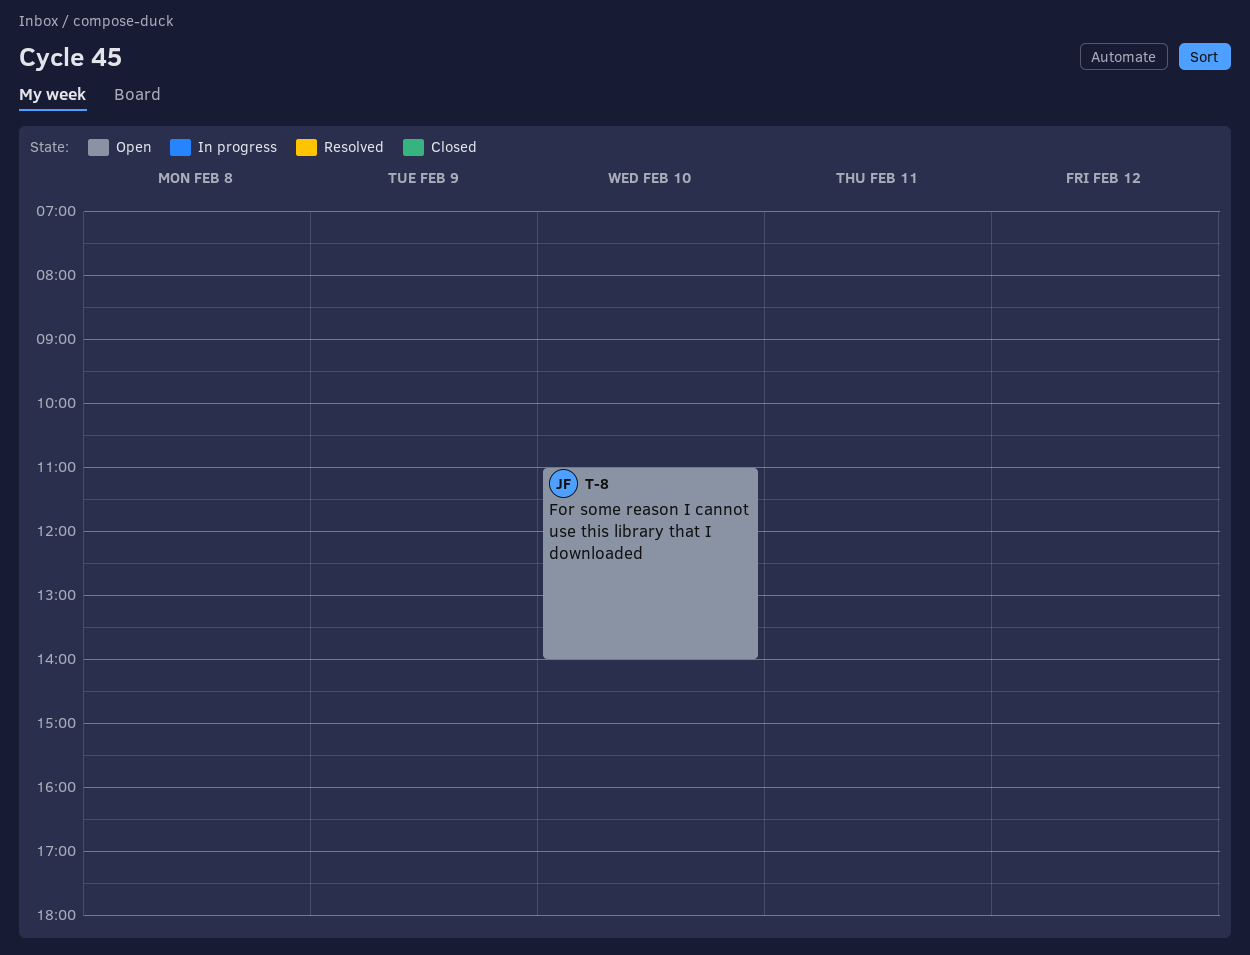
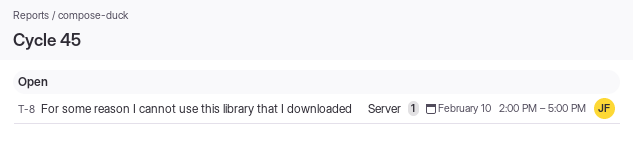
T-8, begins: 11:00 -> 14:00
T-8, ends: 14:00 -> 17:00

